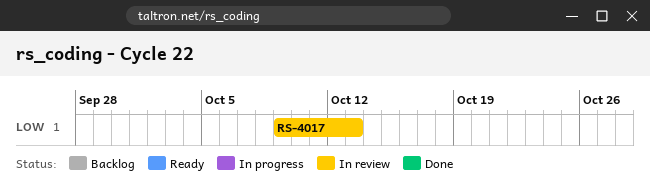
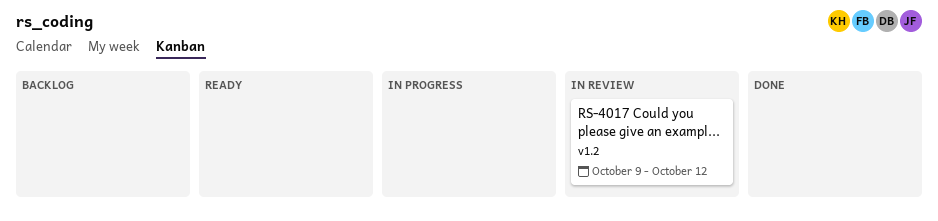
RS-4017, due: Oct 13 -> Oct 12

